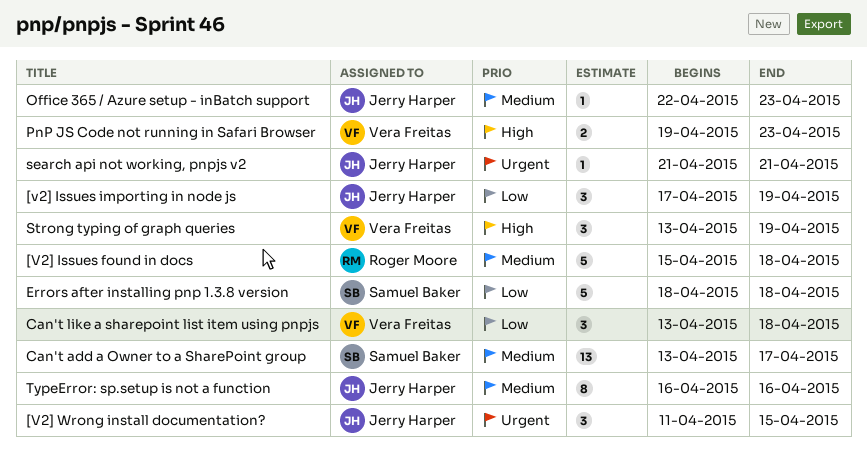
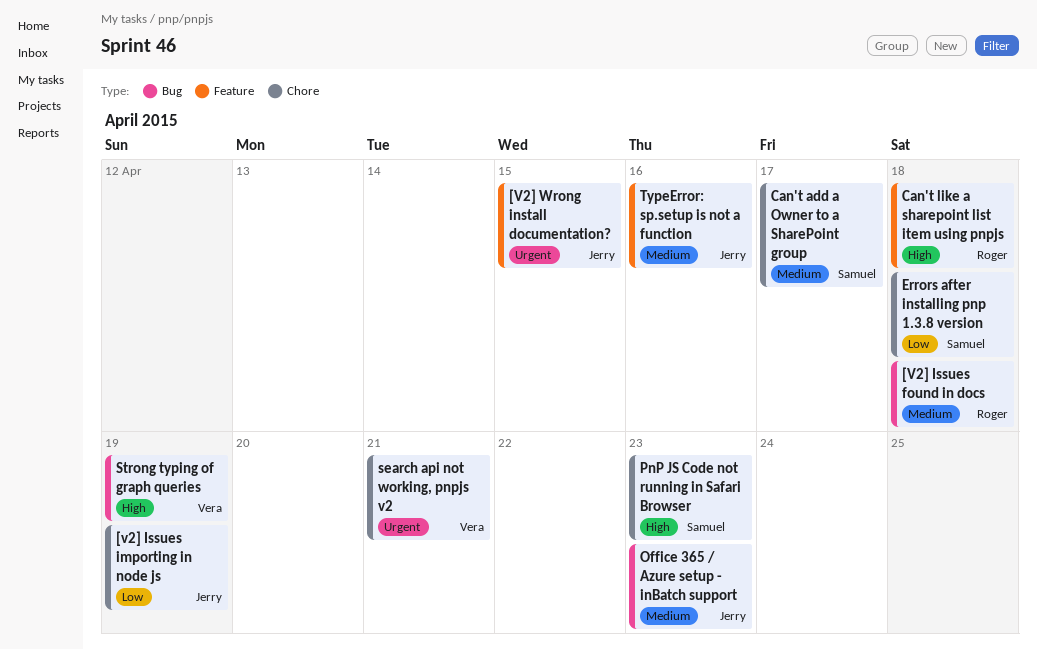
Can't like a sharepoint list item using pnpjs, owner: Vera Freitas -> Roger Moore
Can't like a sharepoint list item using pnpjs, priority: Low -> High
PnP JS Code not running in Safari Browser, owner: Vera Freitas -> Samuel Baker
search api not working, pnpjs v2, owner: Jerry Harper -> Vera Freitas

